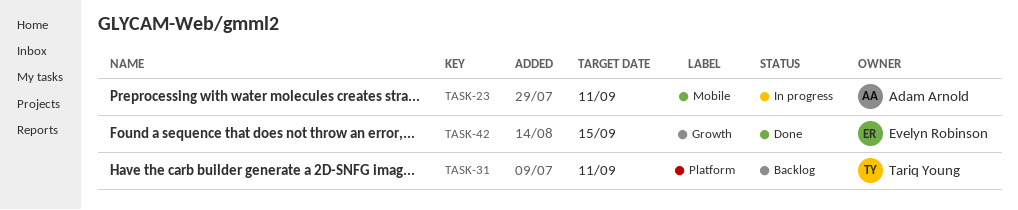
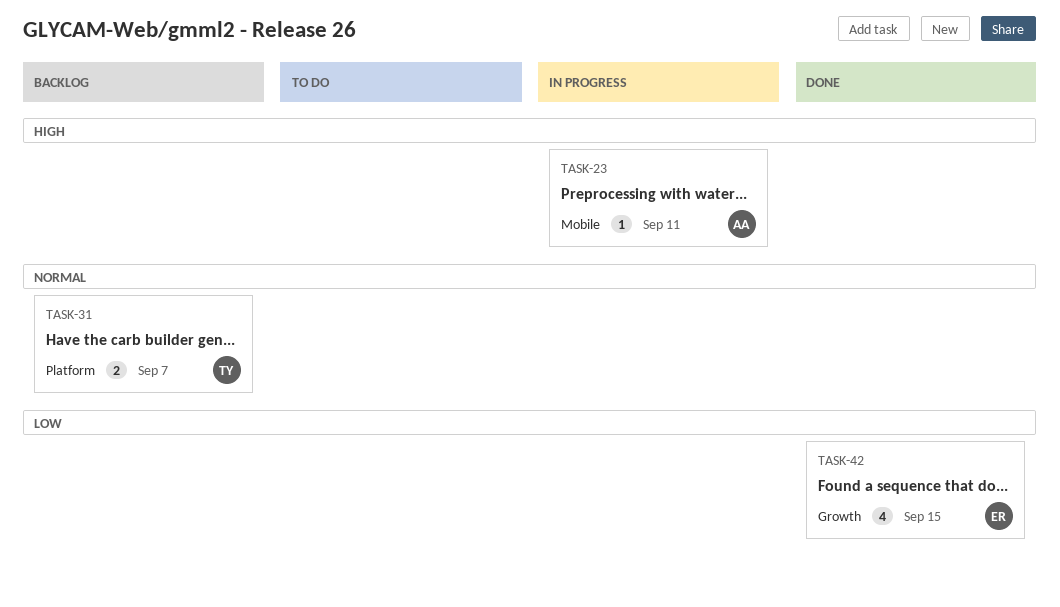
TASK-31, due: Sep 11 -> Sep 7

